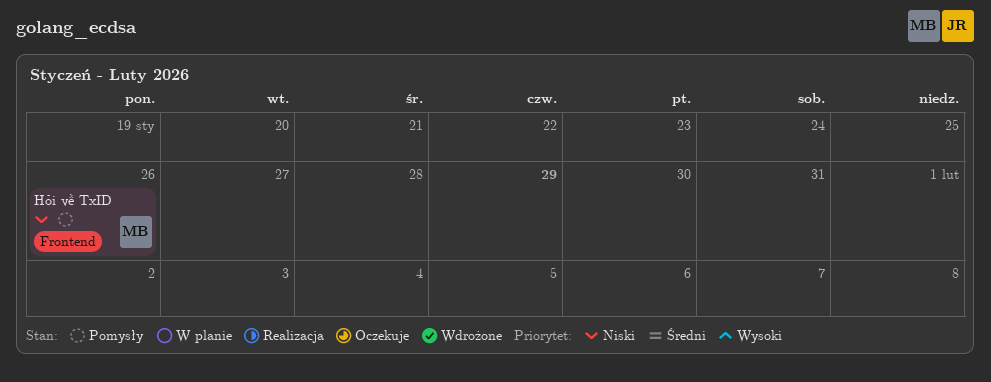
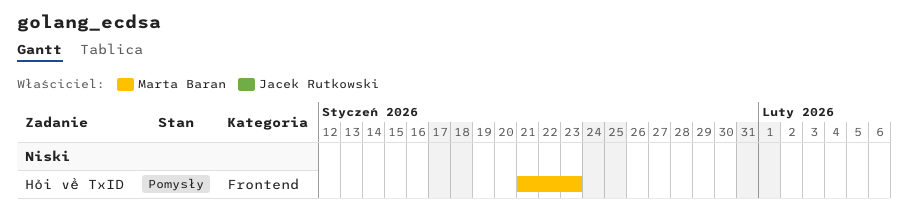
Hỏi về TxID, due: Jan 26 -> Jan 23

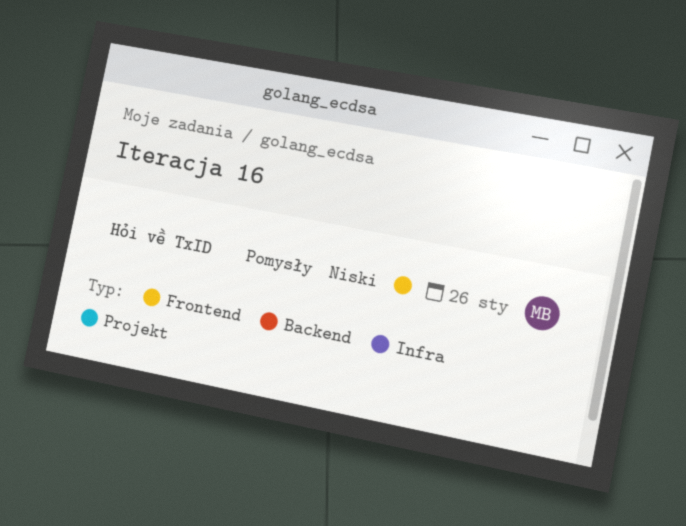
Hỏi về TxID, due: Jan 23 -> Jan 26

